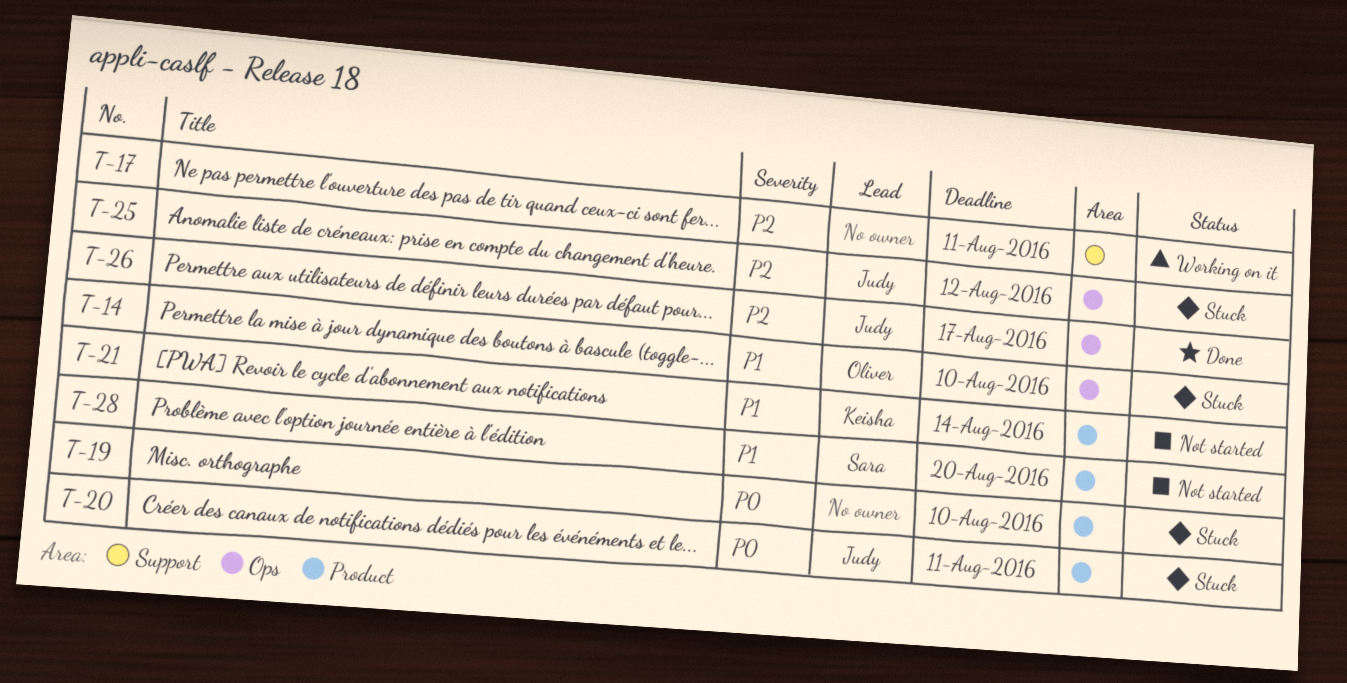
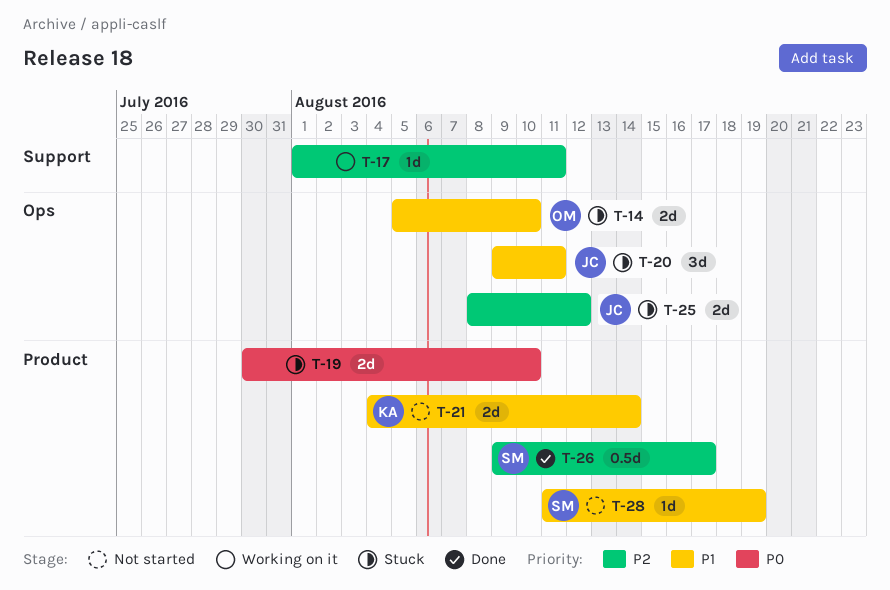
T-20, priority: P0 -> P1
T-20, label: Product -> Ops
T-26, owner: Judy -> Sara
T-26, label: Ops -> Product
T-28, due: Aug 20 -> Aug 19

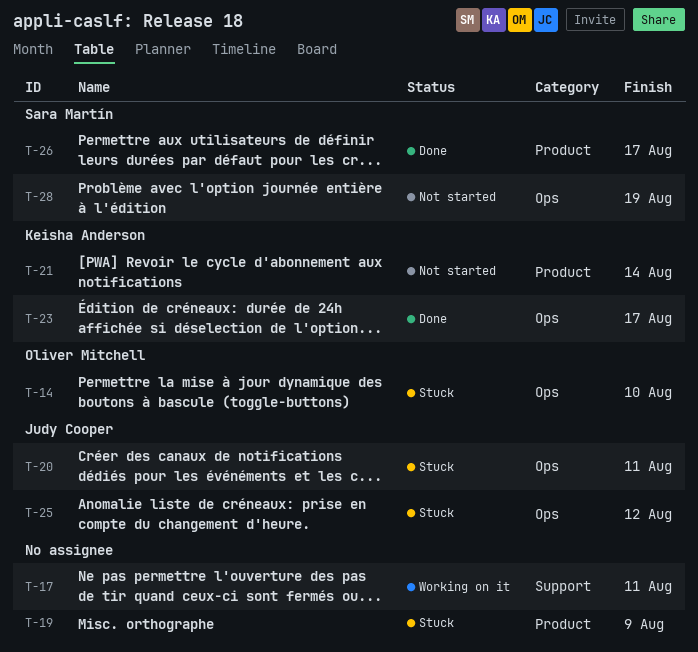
T-19, due: Aug 10 -> Aug 9
T-23: none -> present
T-28, label: Product -> Ops

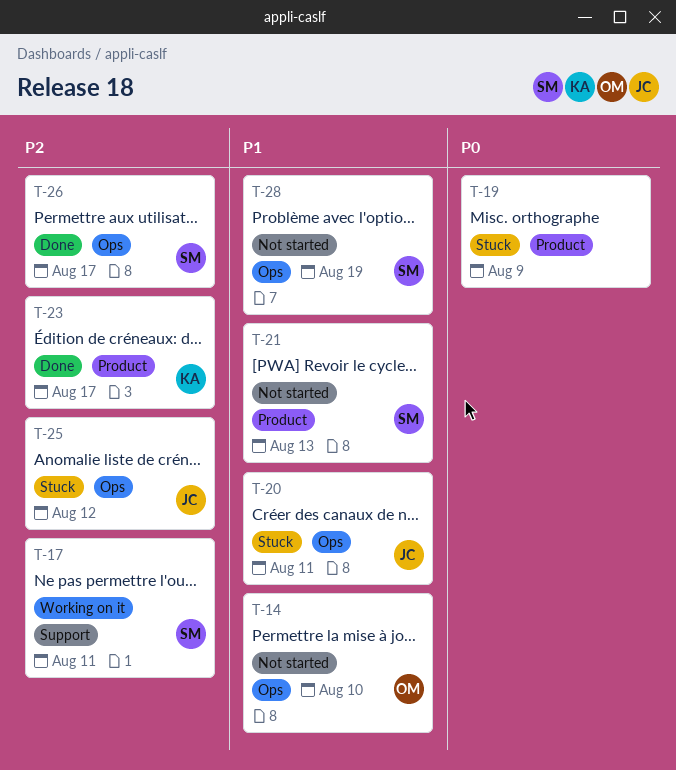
T-14, status: Stuck -> Not started
T-17, owner: none -> Sara Martín
T-21, owner: Keisha Anderson -> Sara Martín
T-21, due: Aug 14 -> Aug 13
T-23, label: Ops -> Product
T-26, label: Product -> Ops

